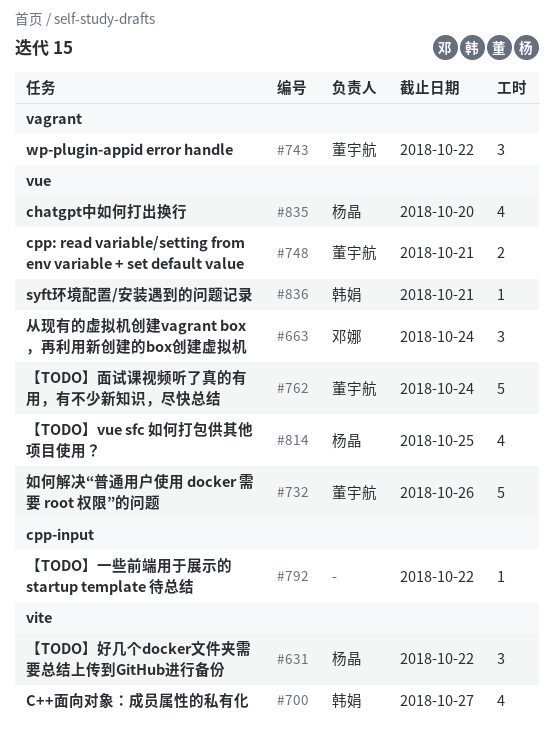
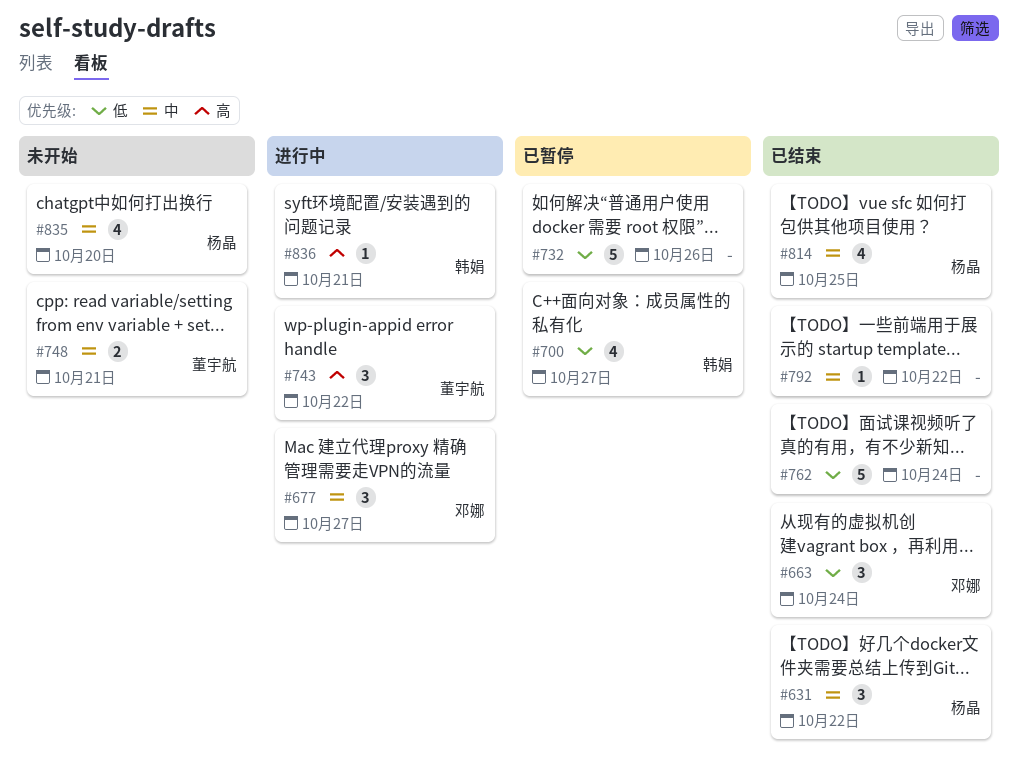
#677: none -> present
#732, owner: 董宇航 -> none
#762, owner: 董宇航 -> none

